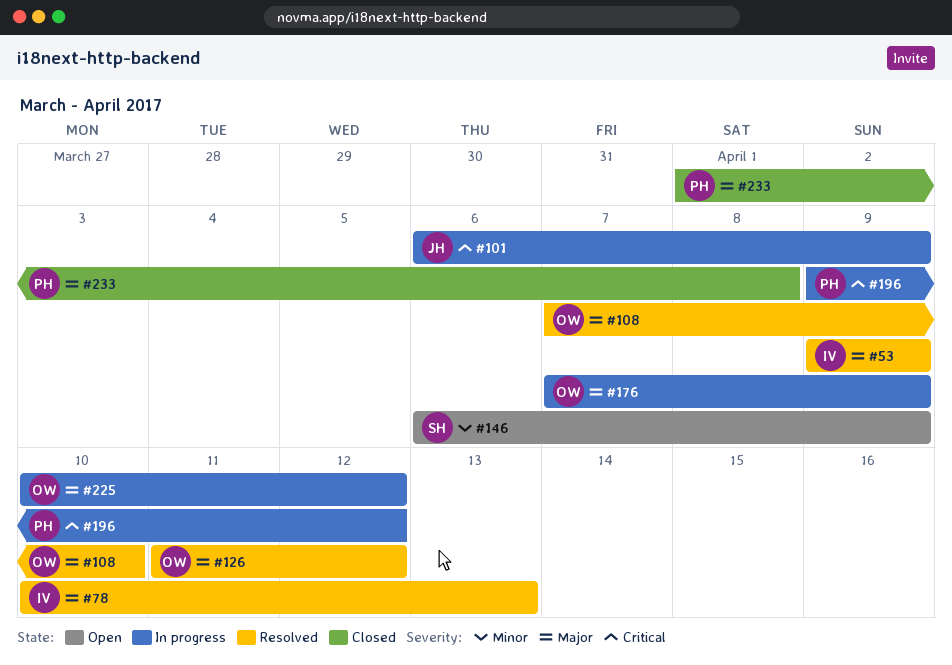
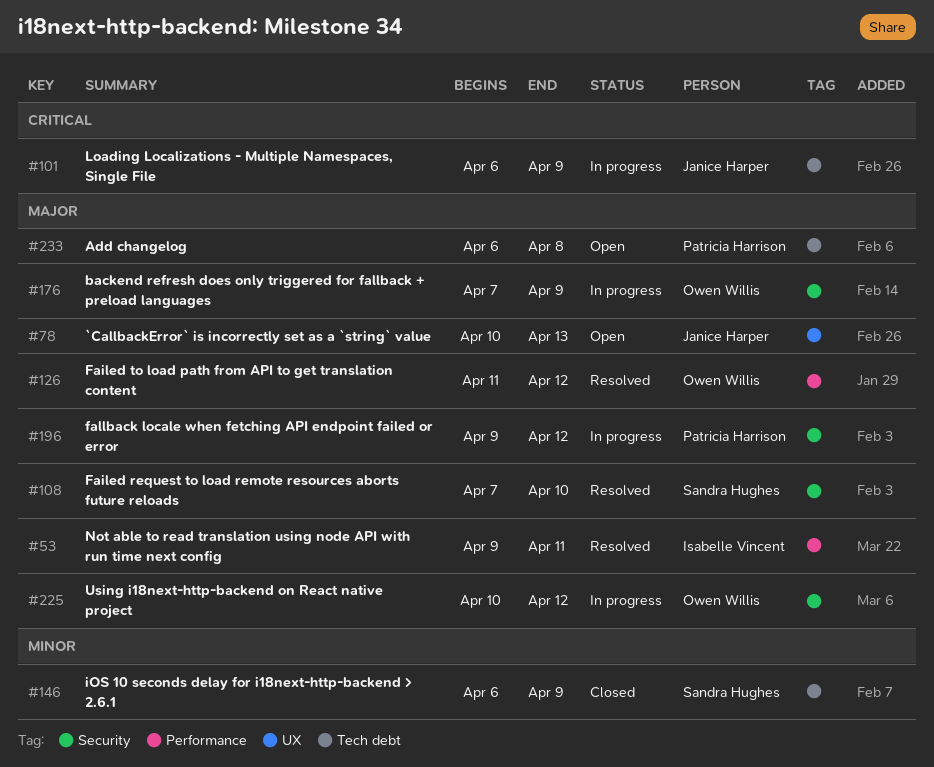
#53, due: Apr 9 -> Apr 11
#78, status: Resolved -> Open
#78, owner: Isabelle Vincent -> Janice Harper
#108, owner: Owen Willis -> Sandra Hughes
#146, status: Open -> Closed
#196, priority: Critical -> Major
#233, status: Closed -> Open
#233, start: Apr 1 -> Apr 6

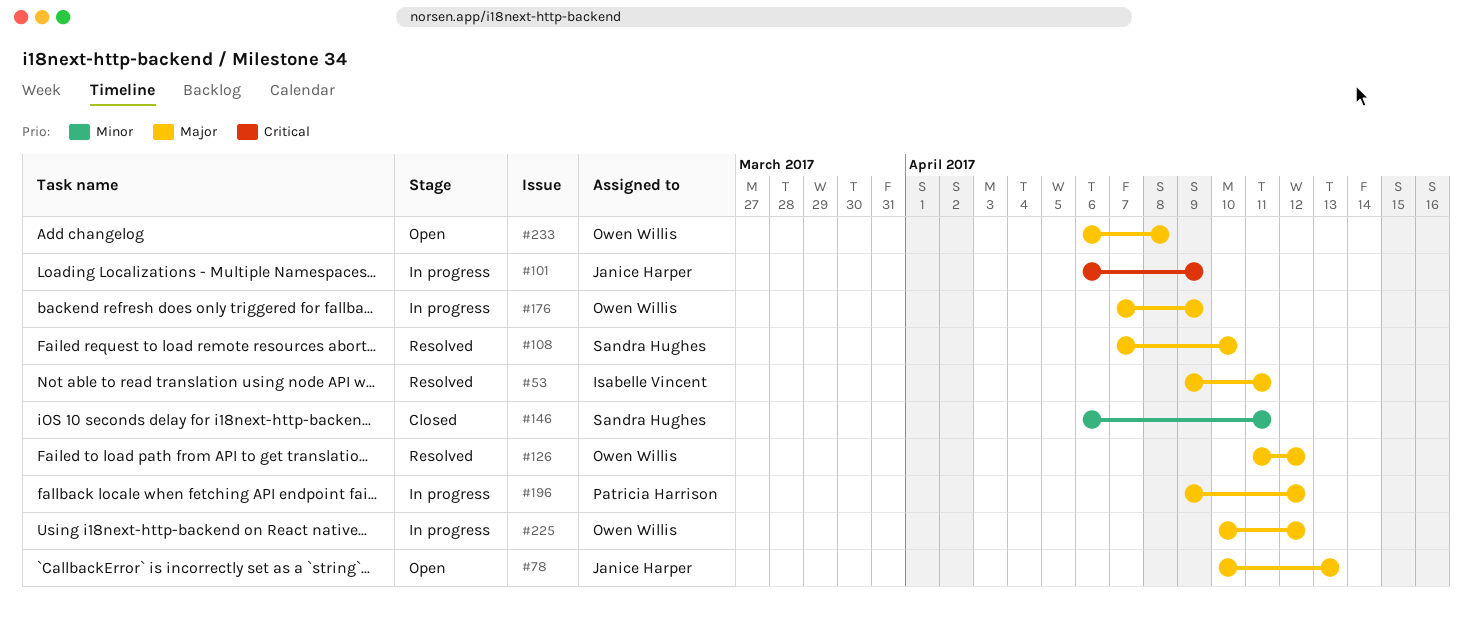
#146, due: Apr 9 -> Apr 11
#233, owner: Patricia Harrison -> Owen Willis

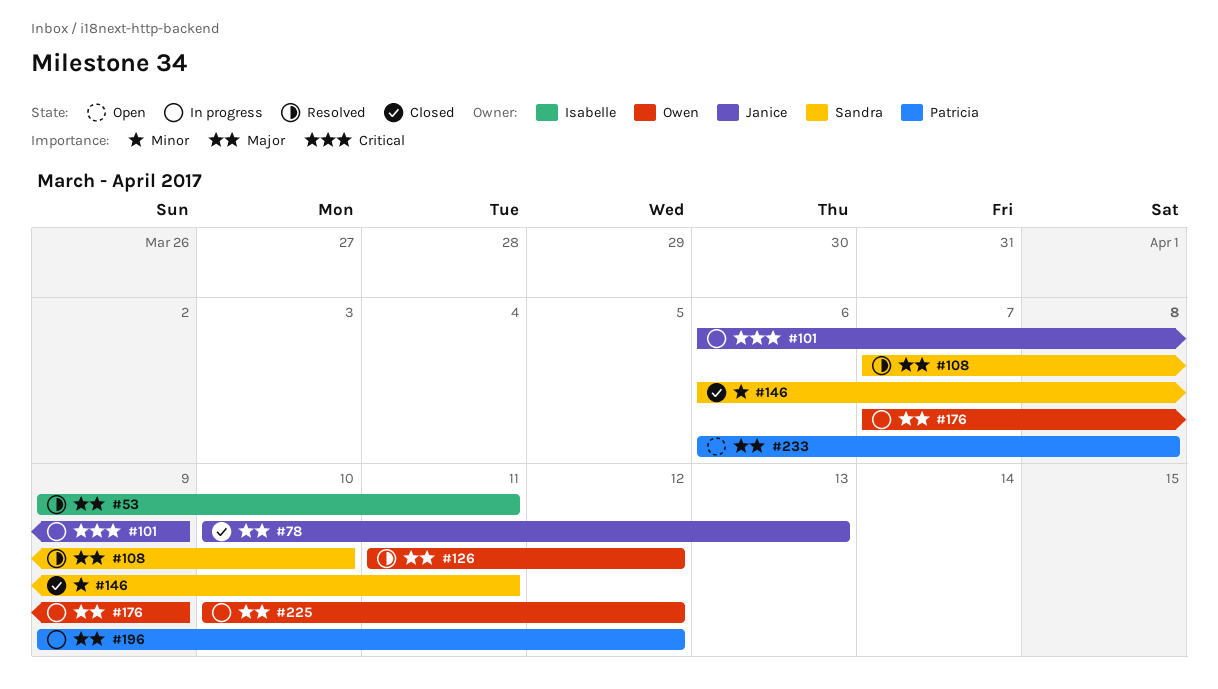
#78, status: Open -> Closed
#233, owner: Owen Willis -> Patricia Harrison

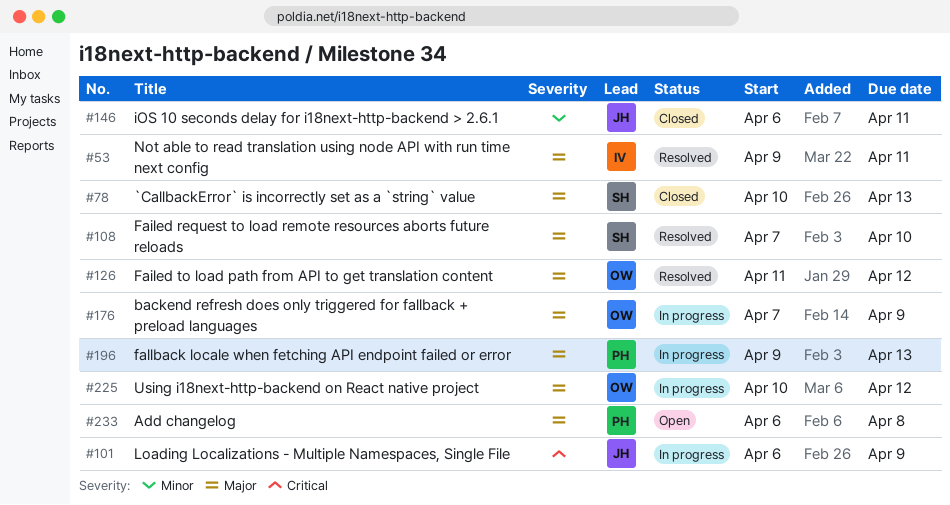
#78, owner: Janice -> Sandra
#146, owner: Sandra -> Janice
#196, due: Apr 12 -> Apr 13

